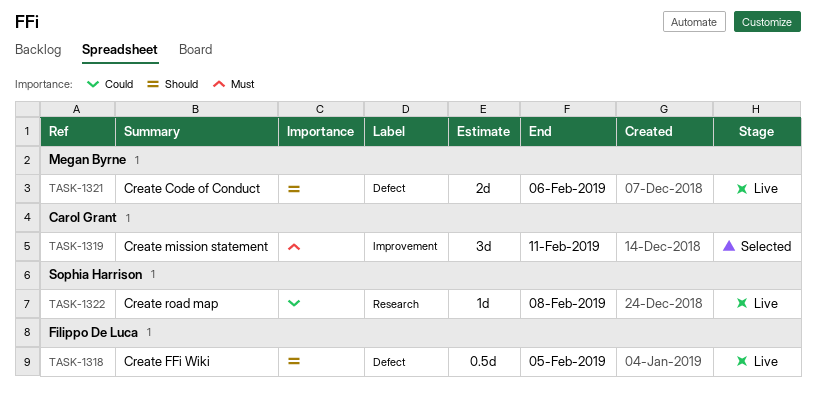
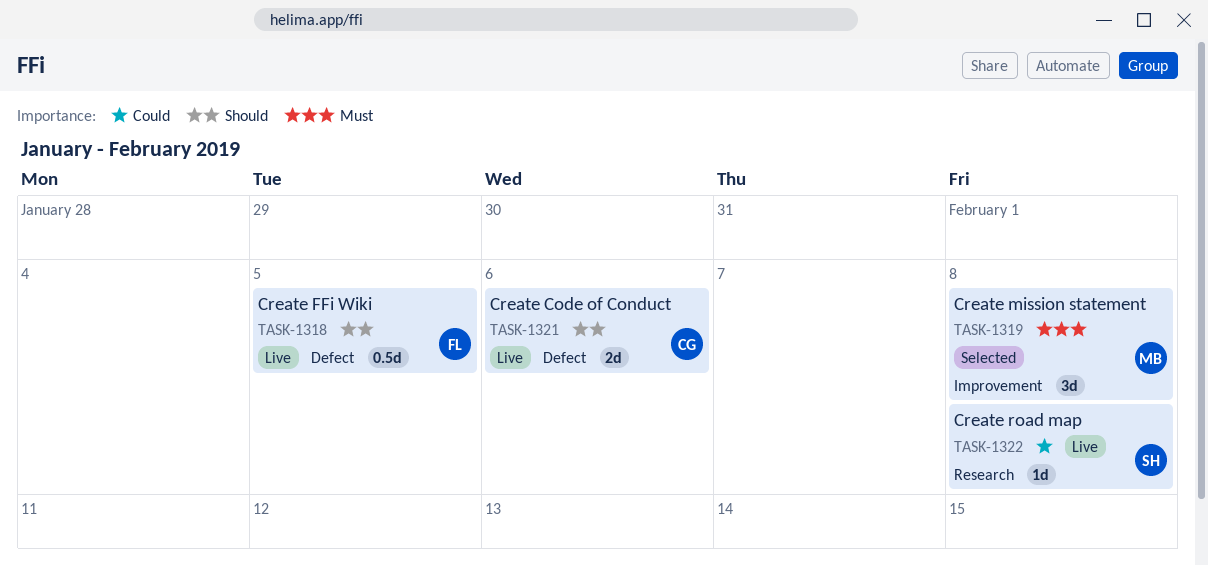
TASK-1319, owner: Carol Grant -> Megan Byrne
TASK-1319, due: Feb 11 -> Feb 8
TASK-1321, owner: Megan Byrne -> Carol Grant

